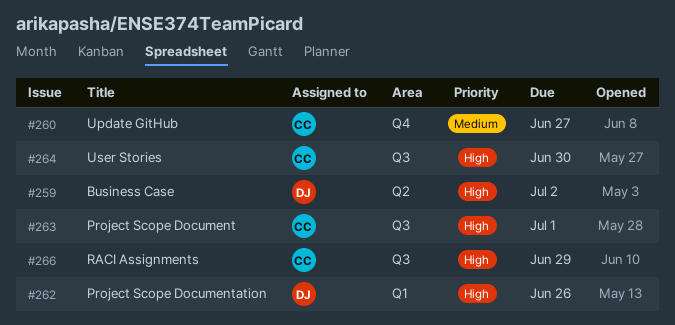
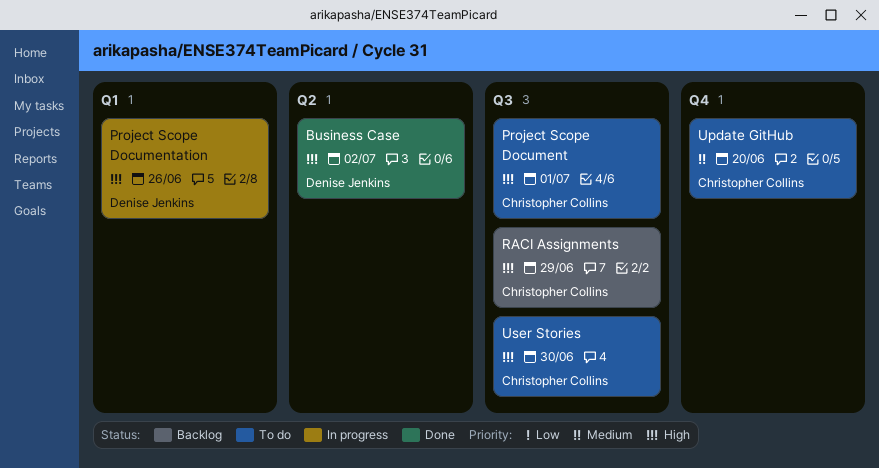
Update GitHub, due: Jun 27 -> Jun 20

